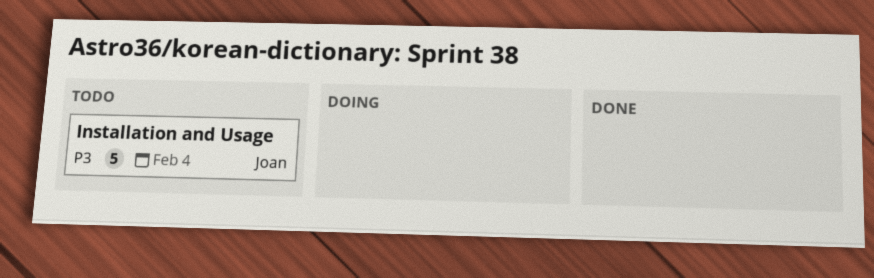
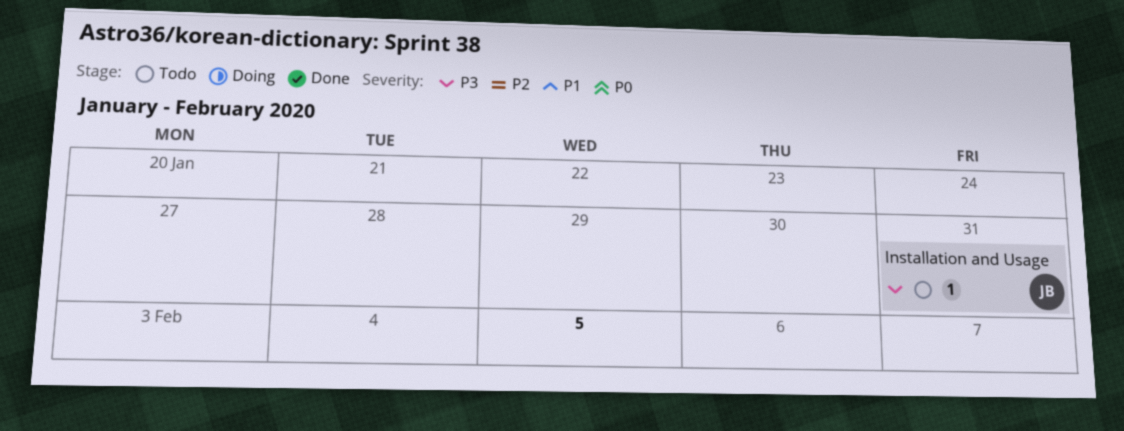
Installation and Usage, estimate: 5 -> 1
Installation and Usage, due: Feb 4 -> Jan 31

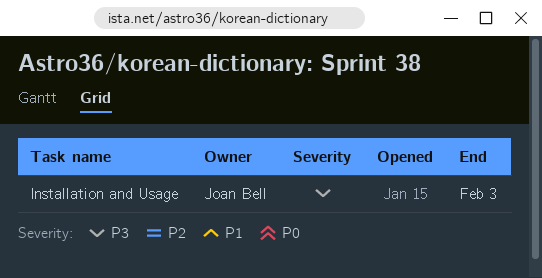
Installation and Usage, due: Jan 31 -> Feb 3

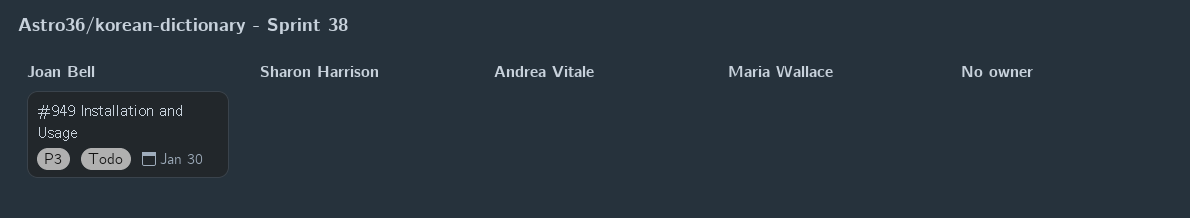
Installation and Usage, due: Feb 3 -> Jan 30

